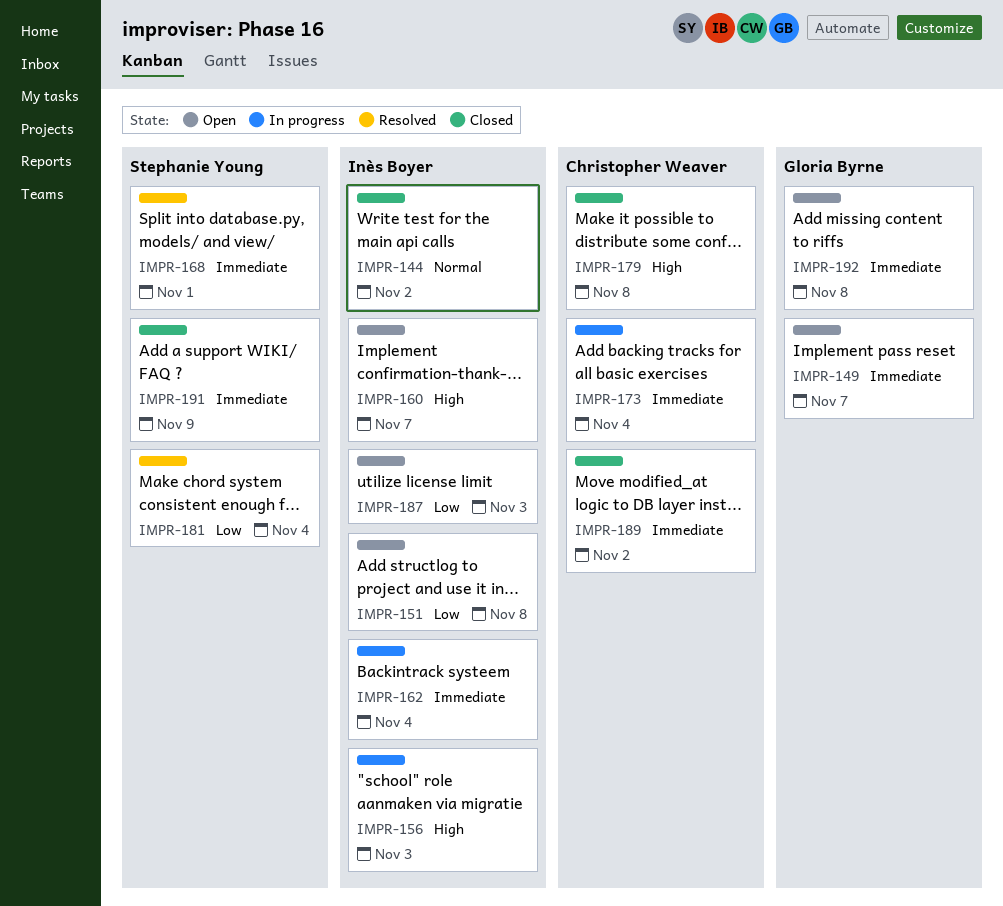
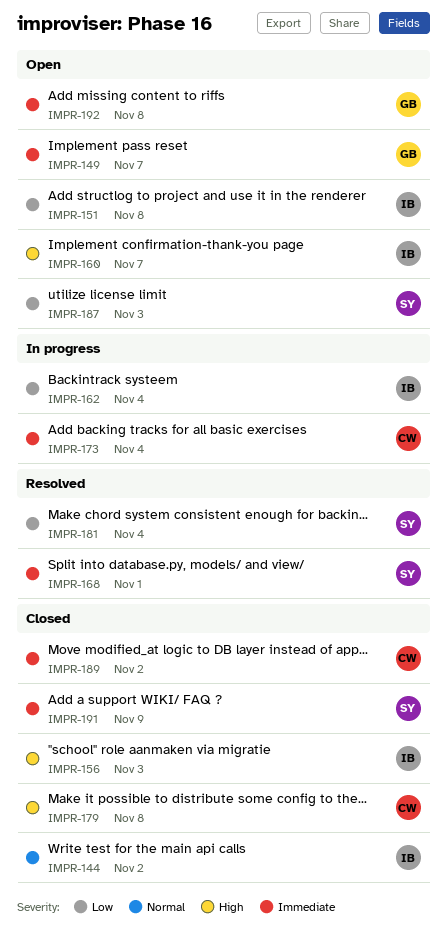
IMPR-156, status: In progress -> Closed
IMPR-162, priority: Immediate -> Low
IMPR-187, owner: Inès Boyer -> Stephanie Young

